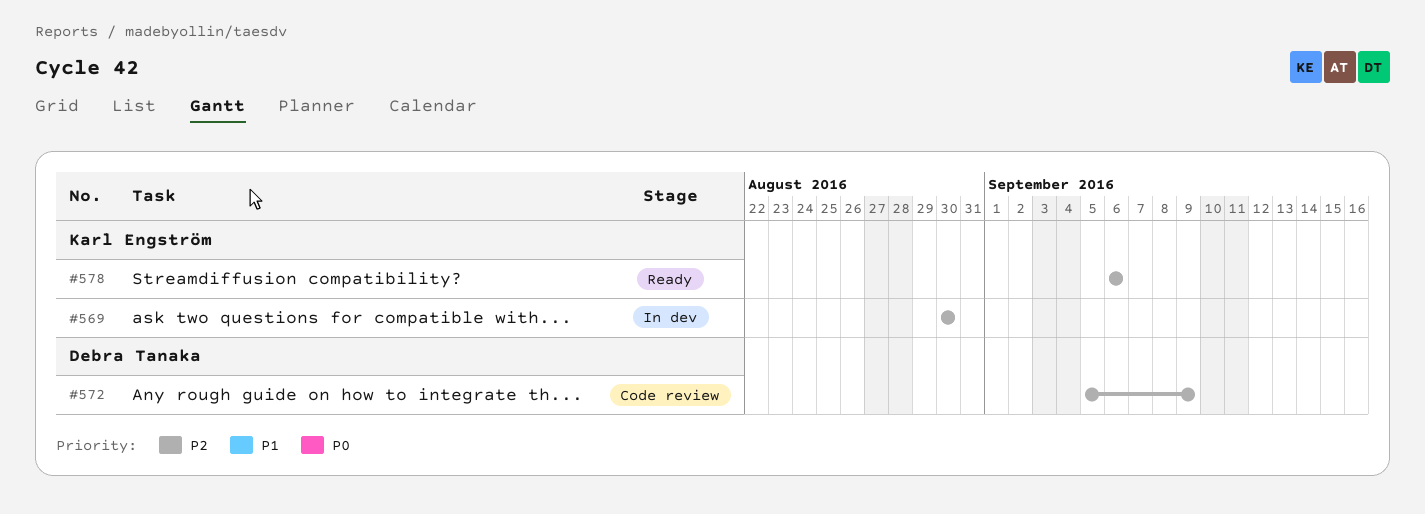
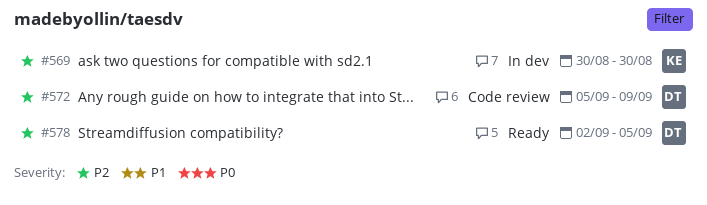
#578, owner: Karl Engström -> Debra Tanaka
#578, start: Sep 6 -> Sep 2
#578, due: Sep 6 -> Sep 5

